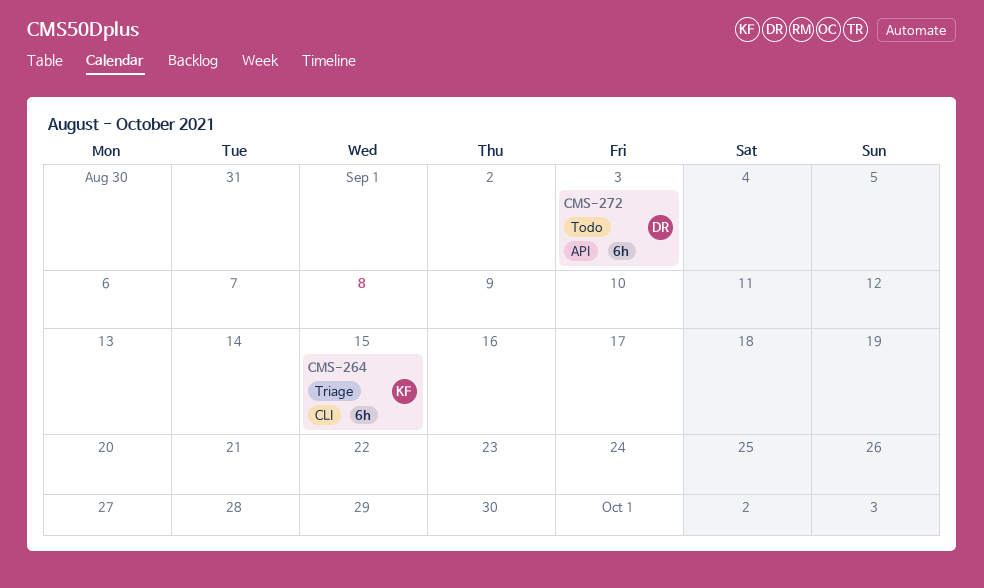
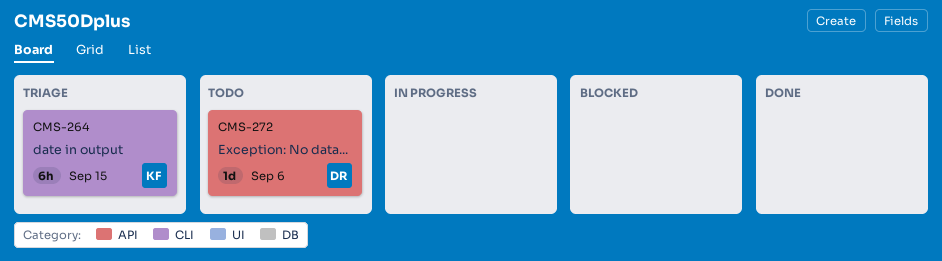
CMS-272, estimate: 6h -> 1d
CMS-272, due: Sep 3 -> Sep 6

